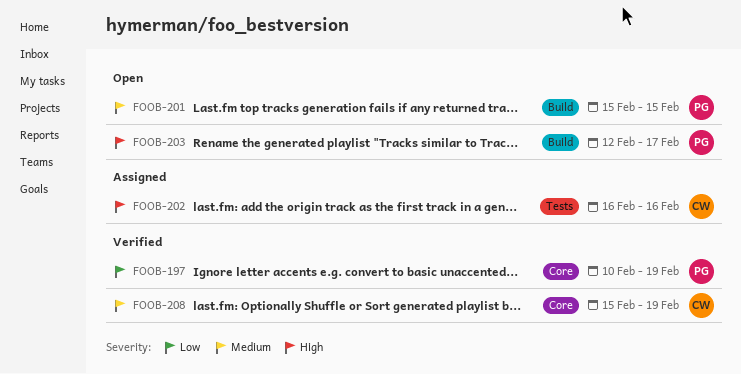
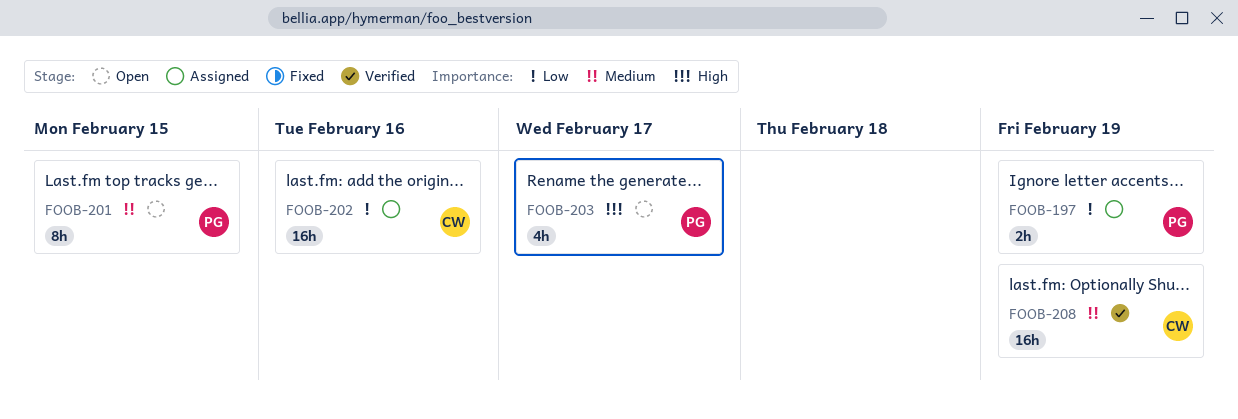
FOOB-197, status: Verified -> Assigned
FOOB-202, priority: High -> Low

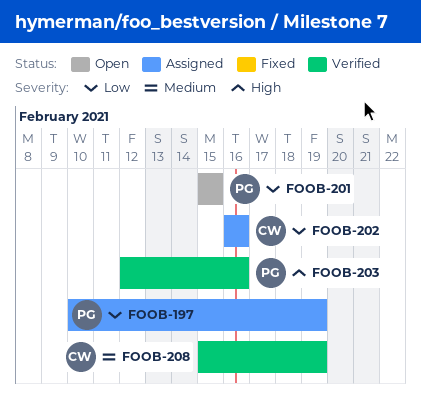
FOOB-201, priority: Medium -> Low
FOOB-203, status: Open -> Verified
FOOB-203, due: Feb 17 -> Feb 16

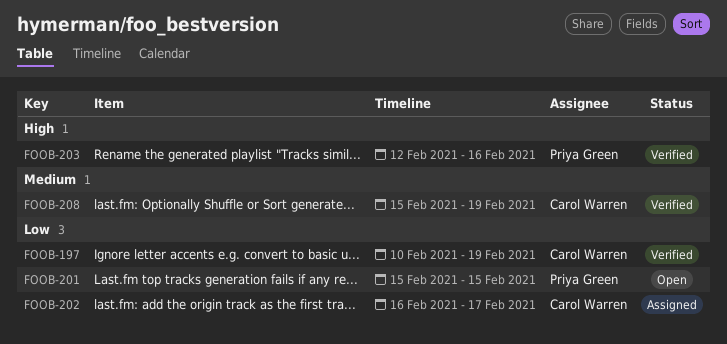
FOOB-197, status: Assigned -> Verified
FOOB-197, owner: Priya Green -> Carol Warren
FOOB-202, due: Feb 16 -> Feb 17

